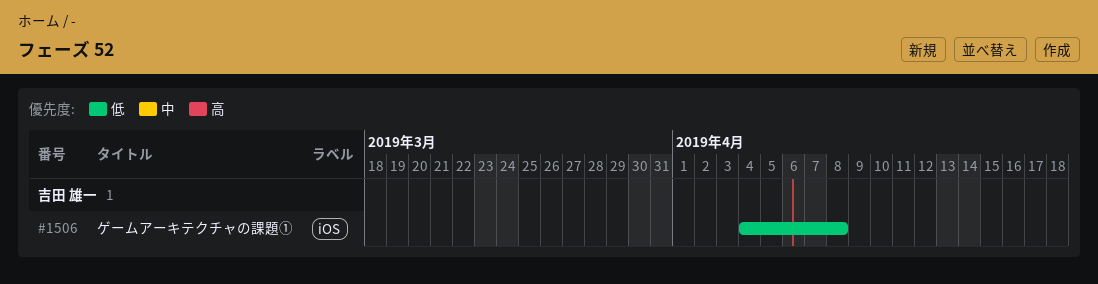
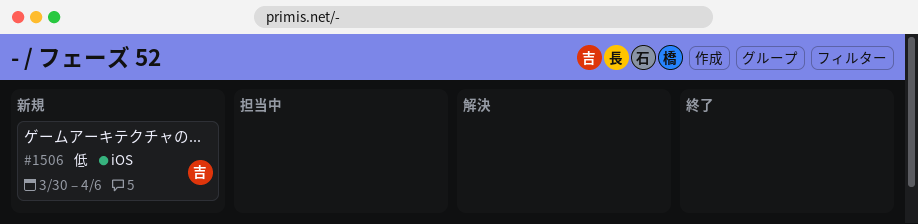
#1506, start: Apr 4 -> Mar 30
#1506, due: Apr 8 -> Apr 6

